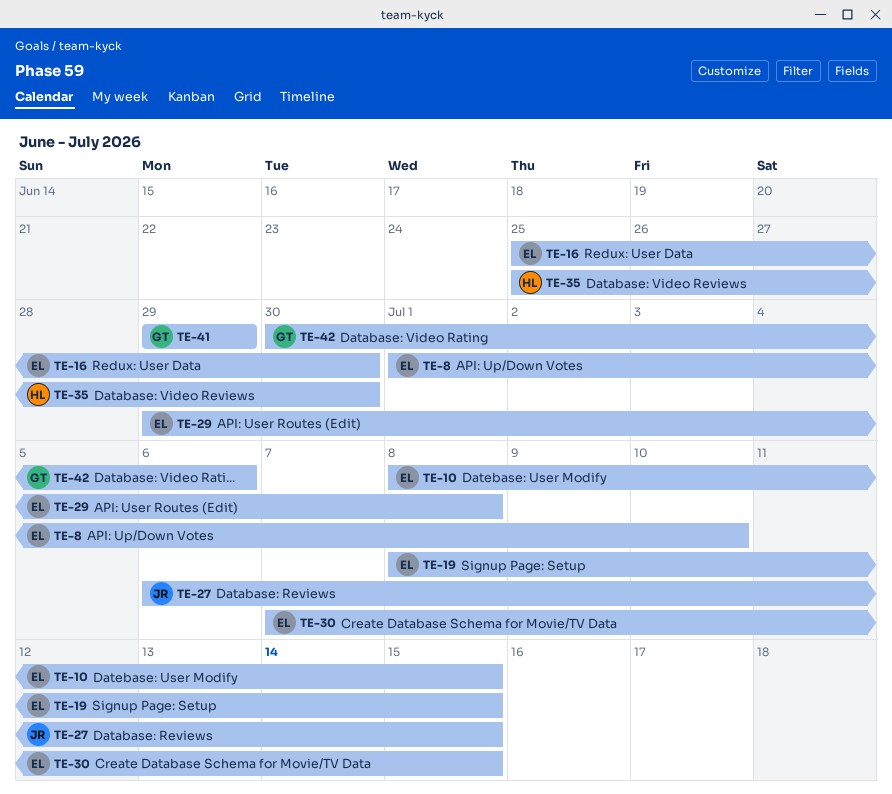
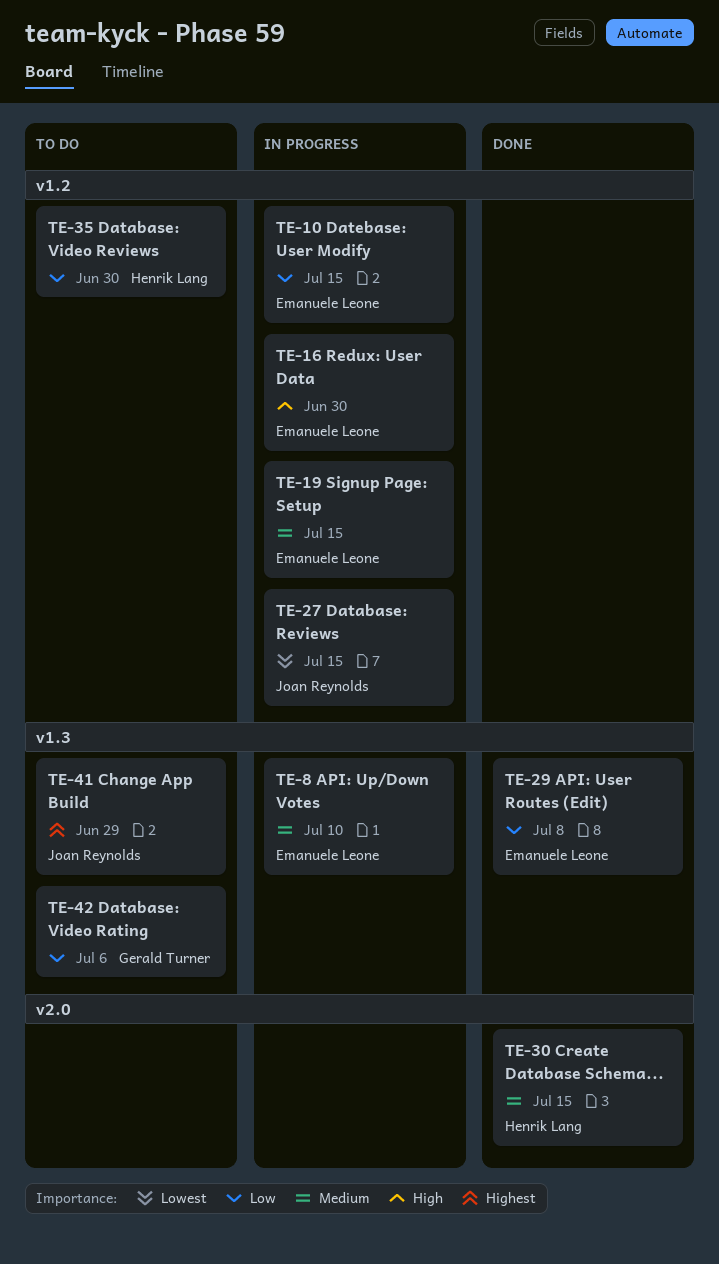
TE-30, owner: Emanuele Leone -> Henrik Lang
TE-41, owner: Gerald Turner -> Joan Reynolds

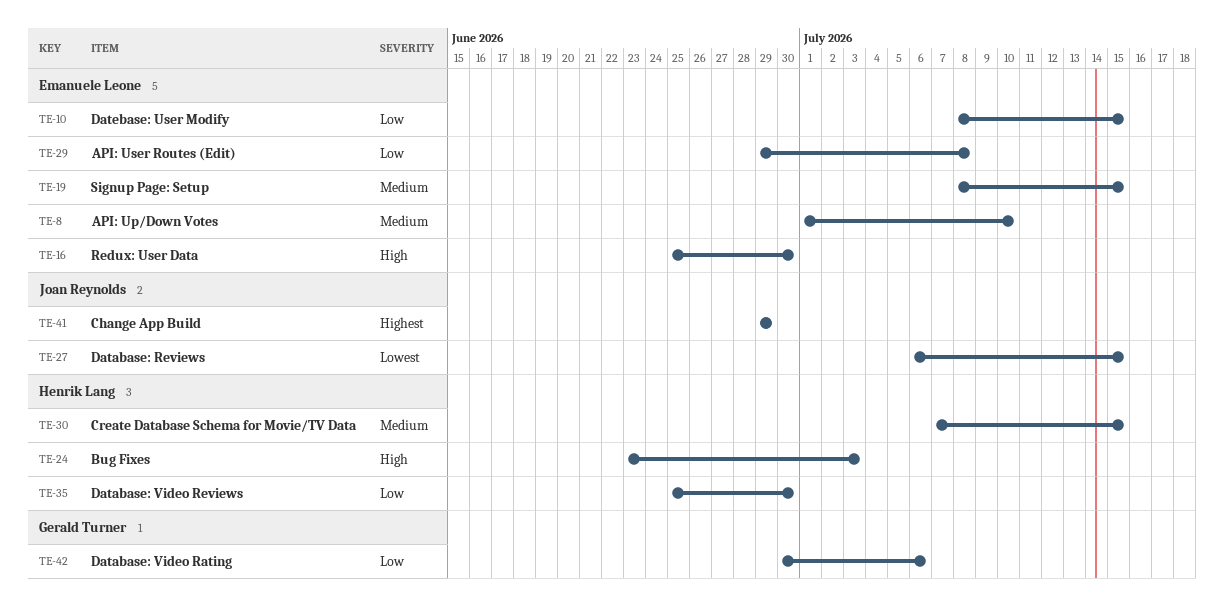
TE-24: none -> present

